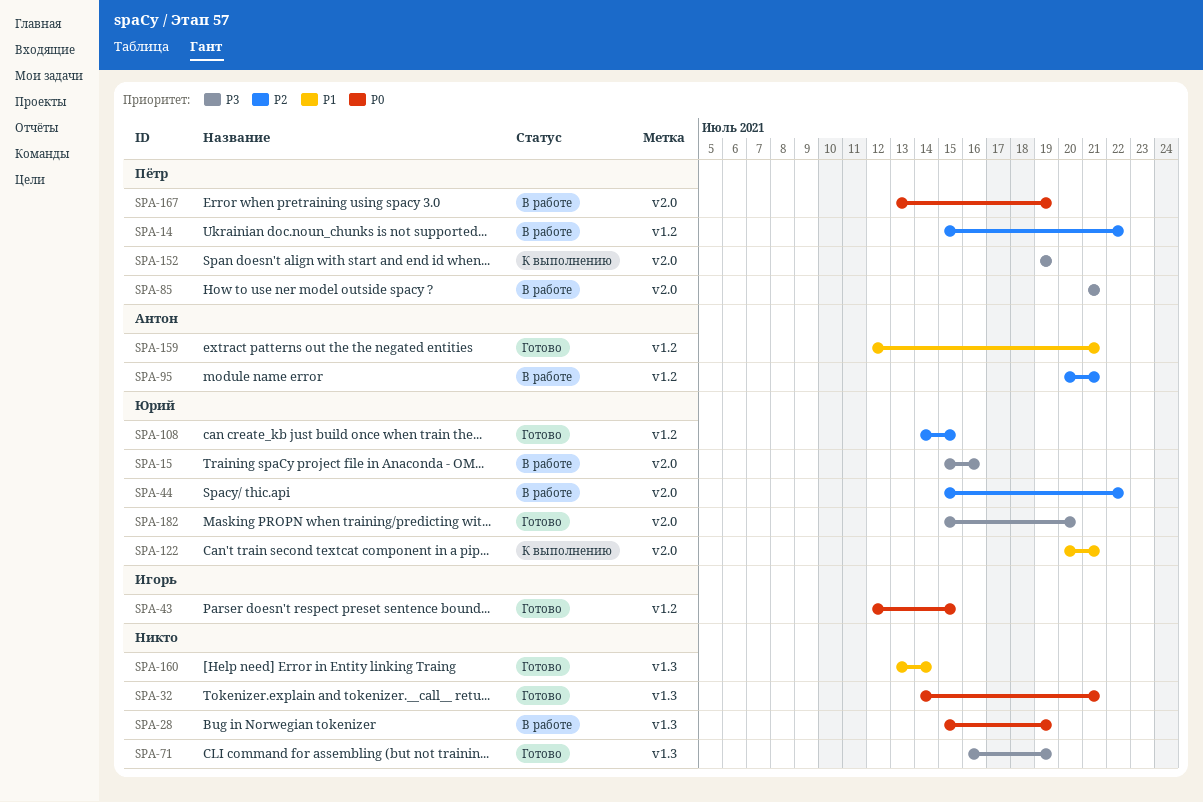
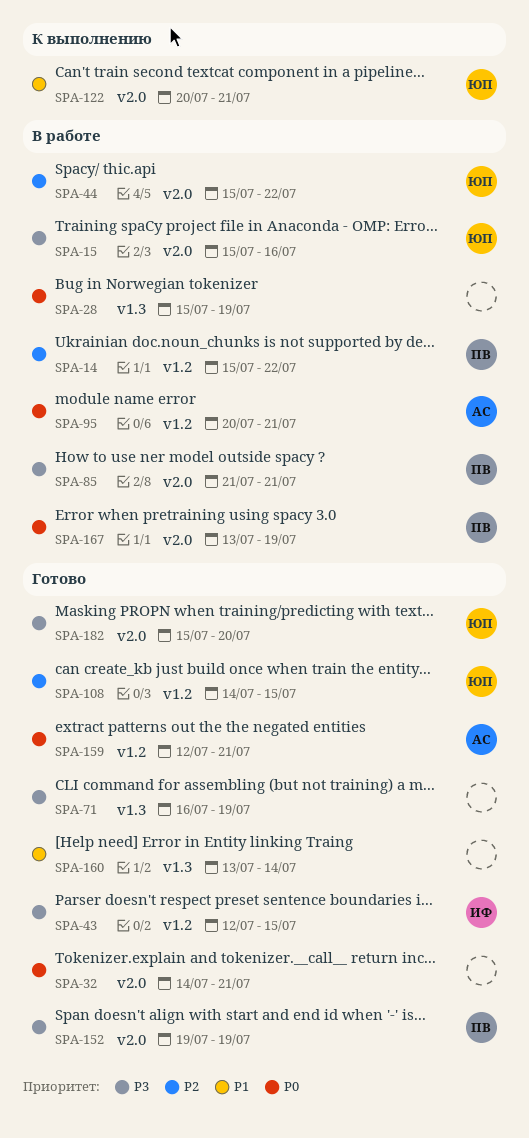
SPA-32, label: v1.3 -> v2.0
SPA-43, priority: P0 -> P3
SPA-95, priority: P2 -> P0
SPA-152, status: К выполнению -> Готово
SPA-159, priority: P1 -> P0

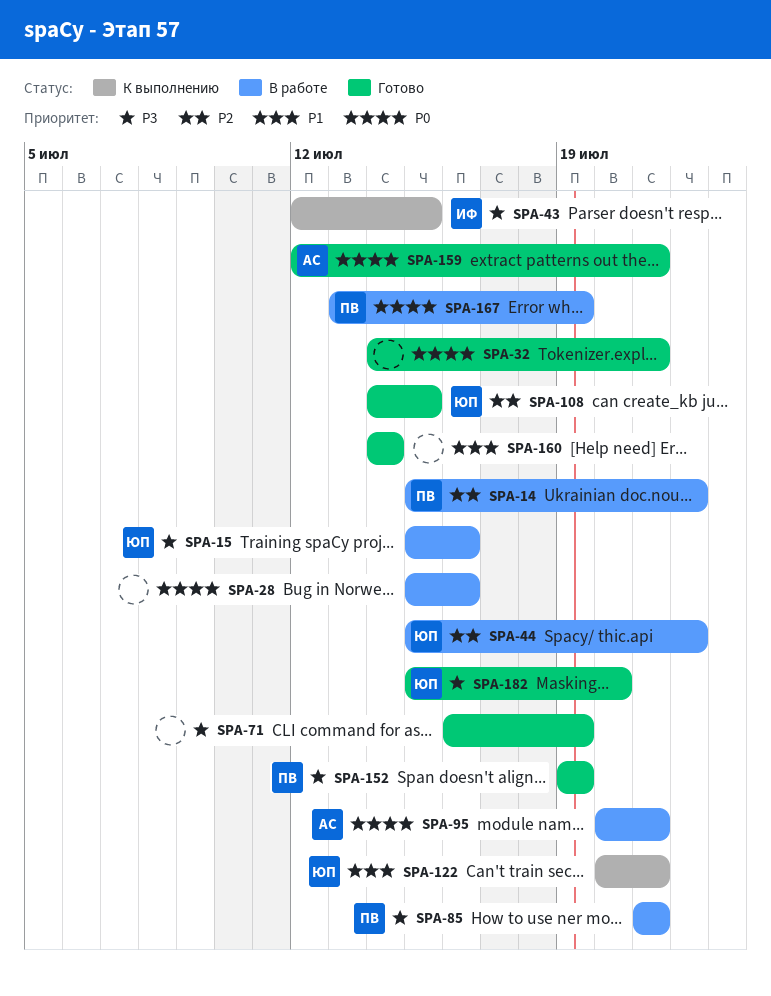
SPA-28, due: Jul 19 -> Jul 16
SPA-43, status: Готово -> К выполнению
SPA-160, start: Jul 13 -> Jul 14

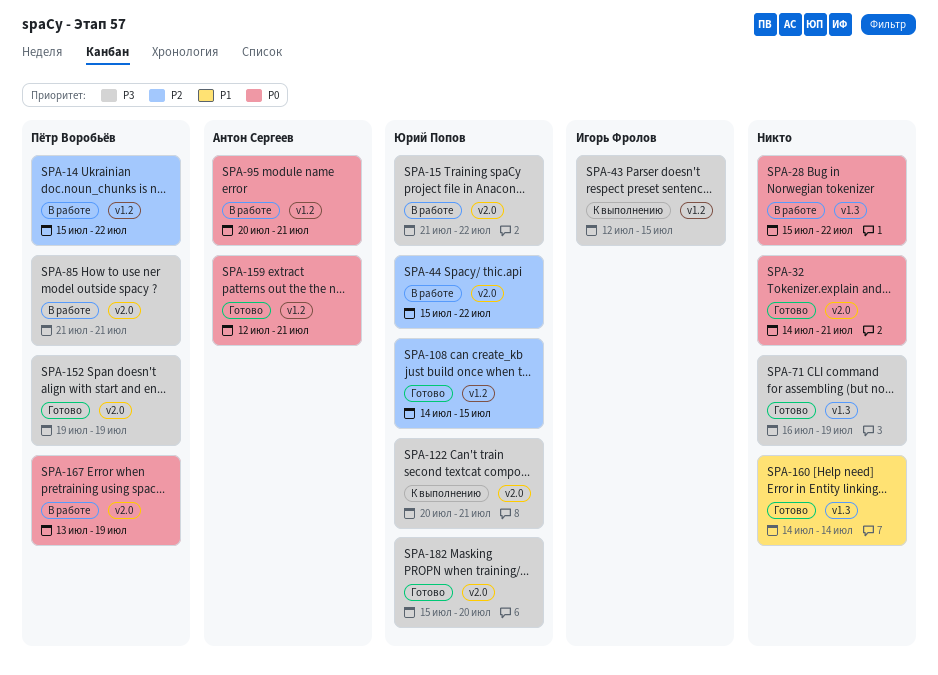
SPA-15, start: Jul 15 -> Jul 21
SPA-15, due: Jul 16 -> Jul 22
SPA-28, due: Jul 16 -> Jul 22
SPA-122, priority: P1 -> P3

